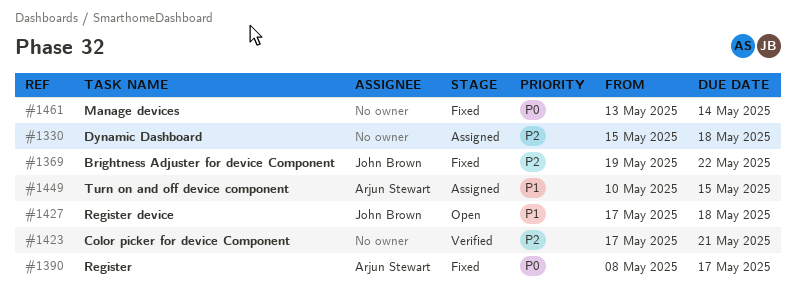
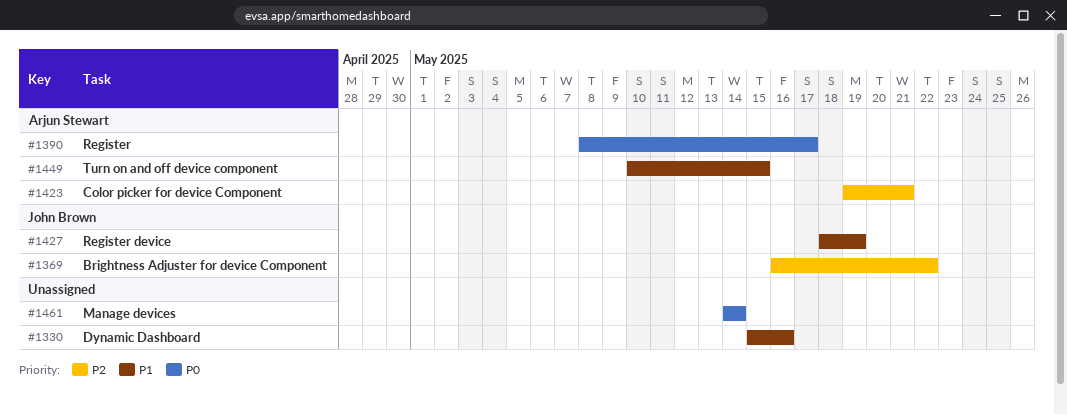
#1330, priority: P2 -> P1
#1330, due: May 18 -> May 16
#1369, start: May 19 -> May 16
#1423, owner: none -> Arjun Stewart
#1423, start: May 17 -> May 19
#1427, start: May 17 -> May 18
#1427, due: May 18 -> May 19
#1461, start: May 13 -> May 14

